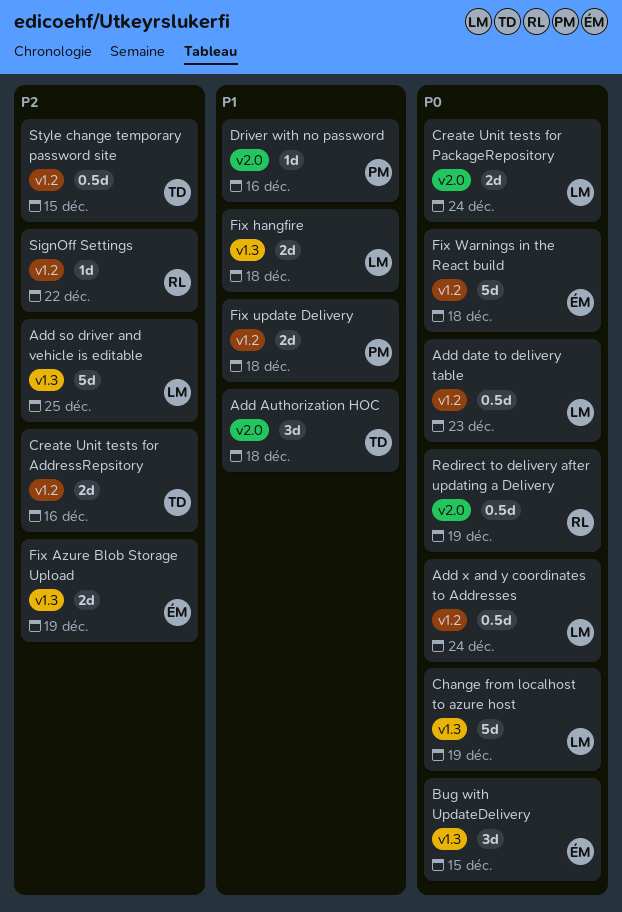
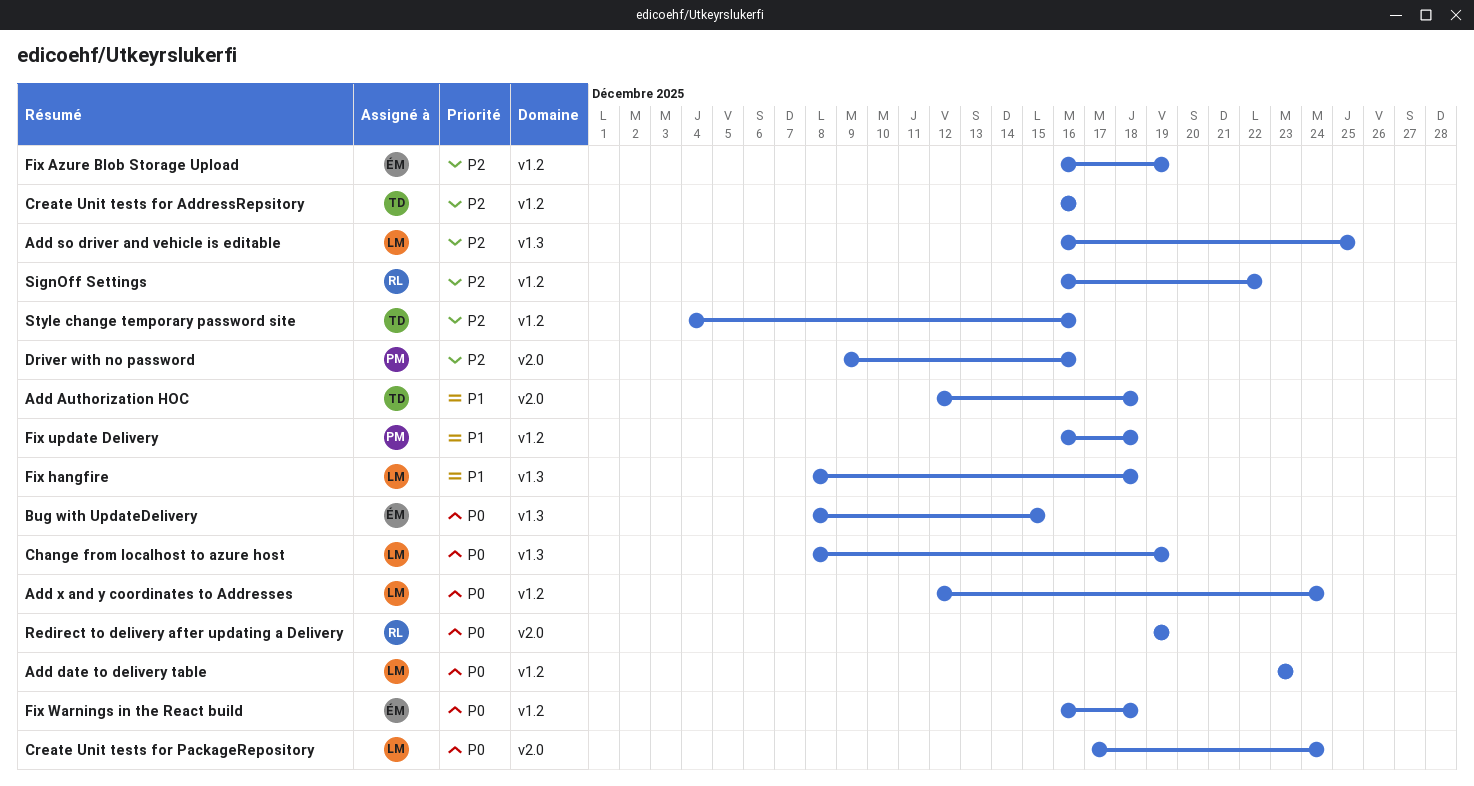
Driver with no password, priority: P1 -> P2
Fix Azure Blob Storage Upload, label: v1.3 -> v1.2
Style change temporary password site, due: Dec 15 -> Dec 16

